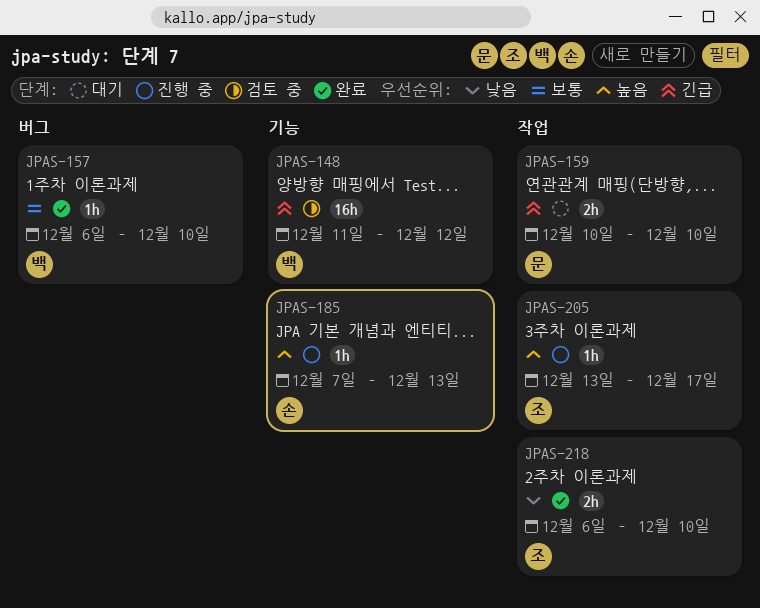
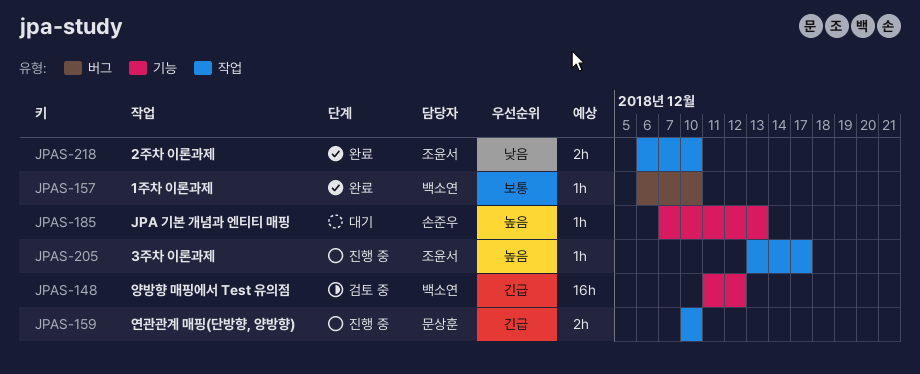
JPAS-159, status: 대기 -> 진행 중
JPAS-185, status: 진행 중 -> 대기

